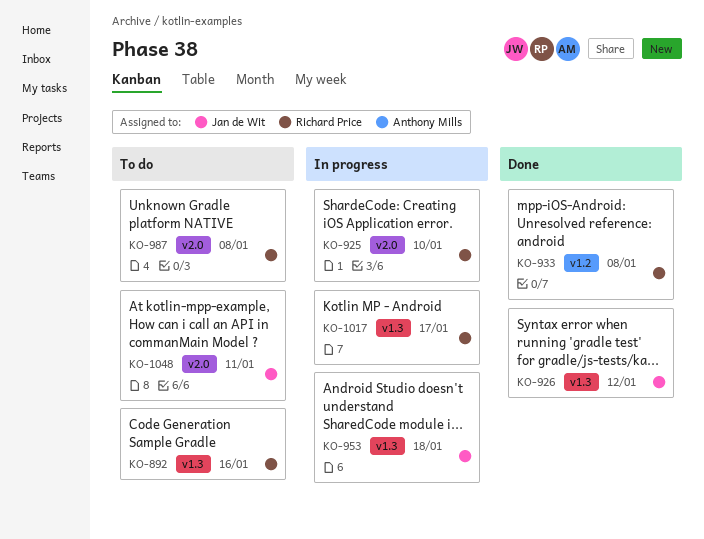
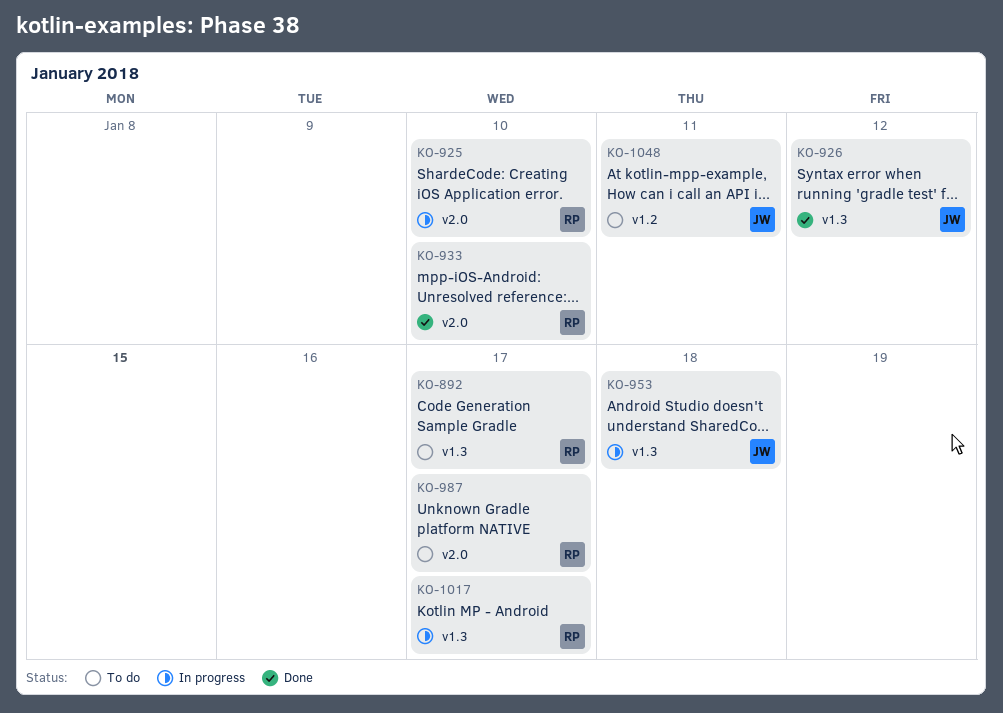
KO-892, due: Jan 16 -> Jan 17
KO-933, label: v1.2 -> v2.0
KO-933, due: Jan 8 -> Jan 10
KO-987, due: Jan 8 -> Jan 17
KO-1048, label: v2.0 -> v1.2

